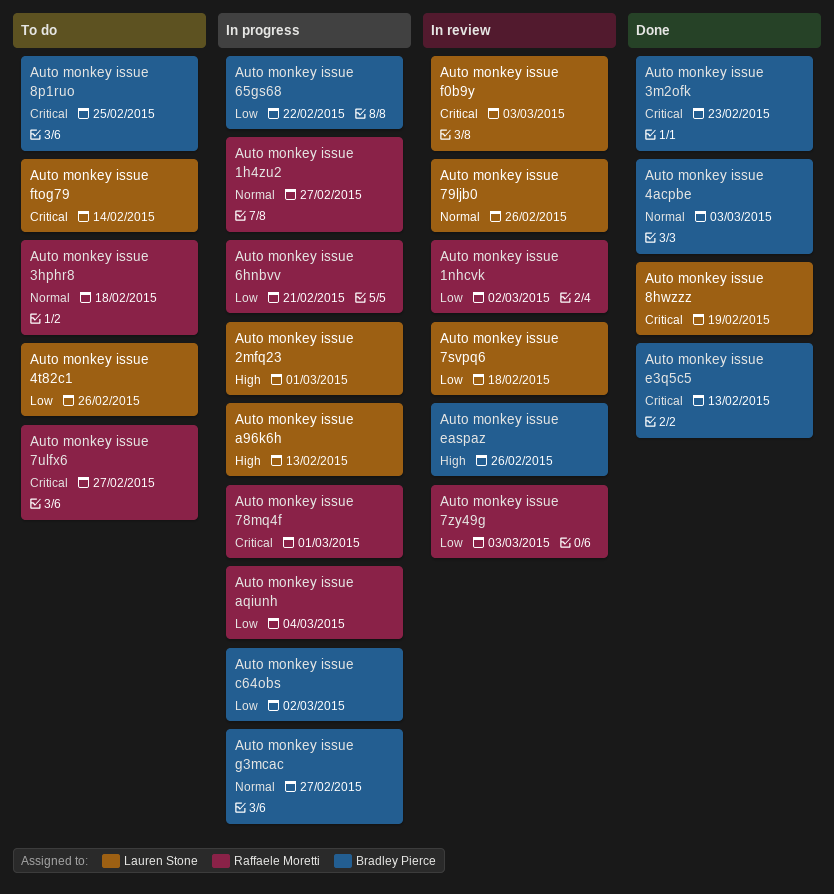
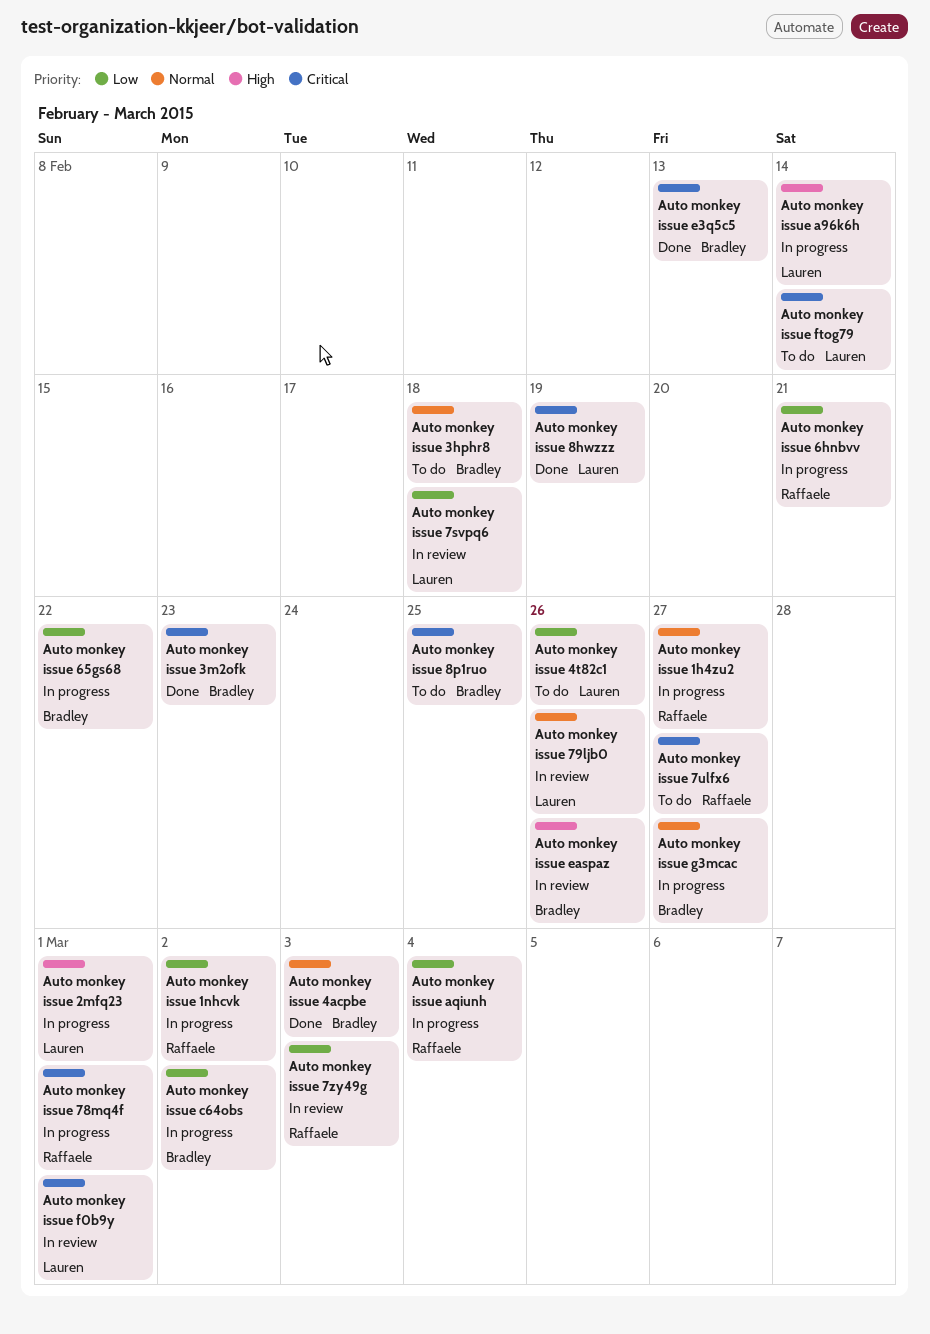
Auto monkey issue 1nhcvk, status: In review -> In progress
Auto monkey issue 3hphr8, owner: Raffaele Moretti -> Bradley Pierce
Auto monkey issue a96k6h, due: Feb 13 -> Feb 14
Auto monkey issue f0b9y, due: Mar 3 -> Mar 1

